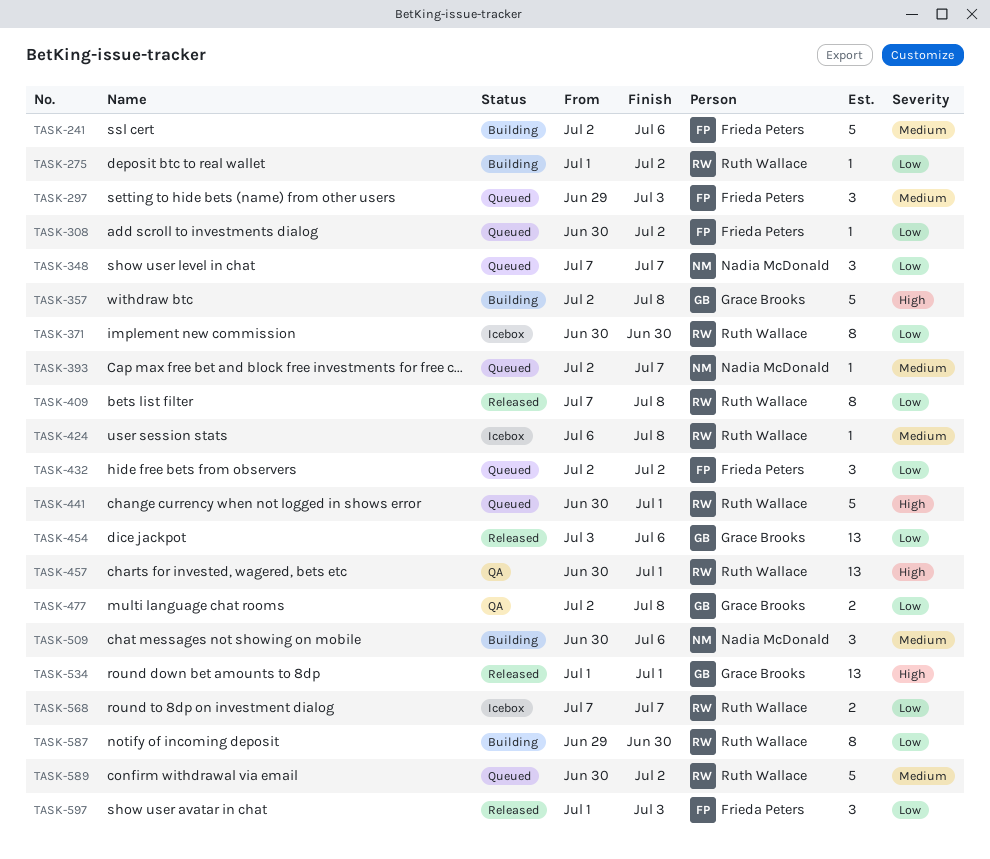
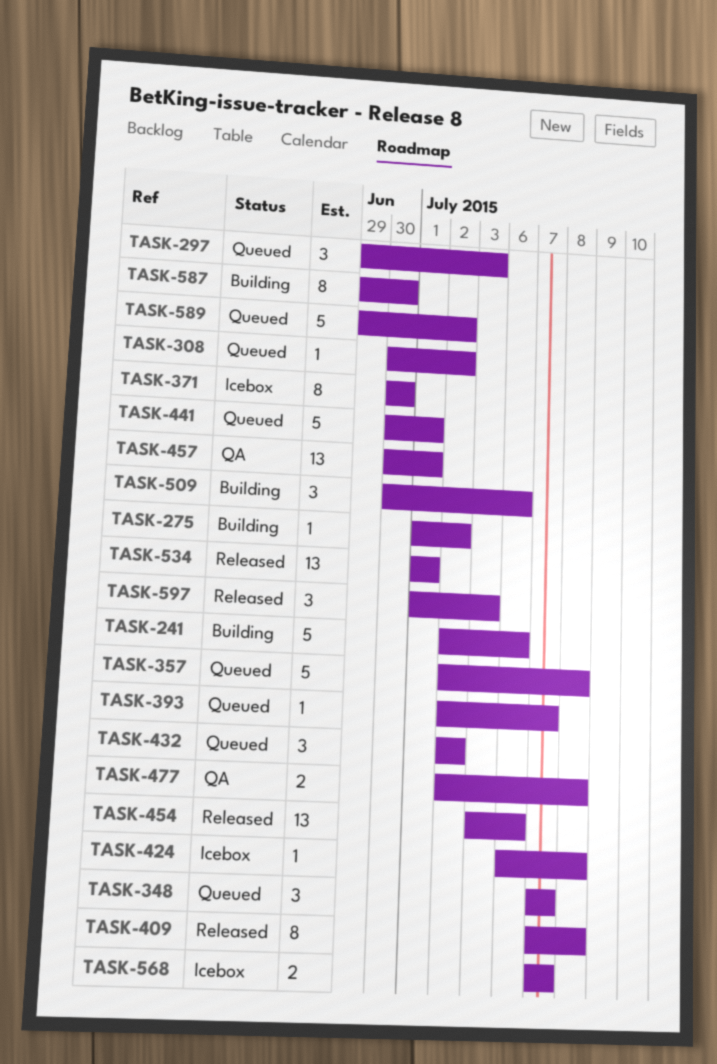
TASK-357, status: Building -> Queued
TASK-589, start: Jun 30 -> Jun 29

